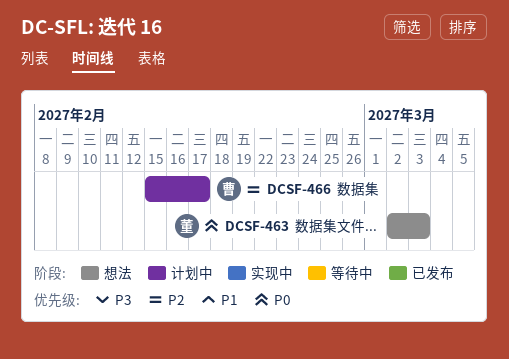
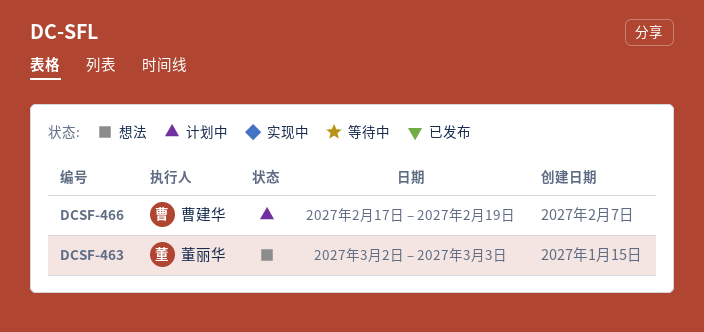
DCSF-466, start: Feb 15 -> Feb 17
DCSF-466, due: Feb 17 -> Feb 19

